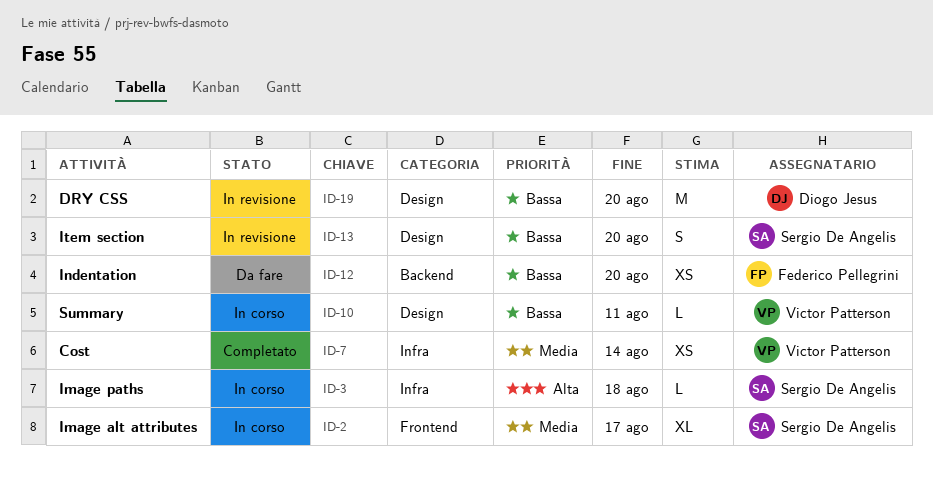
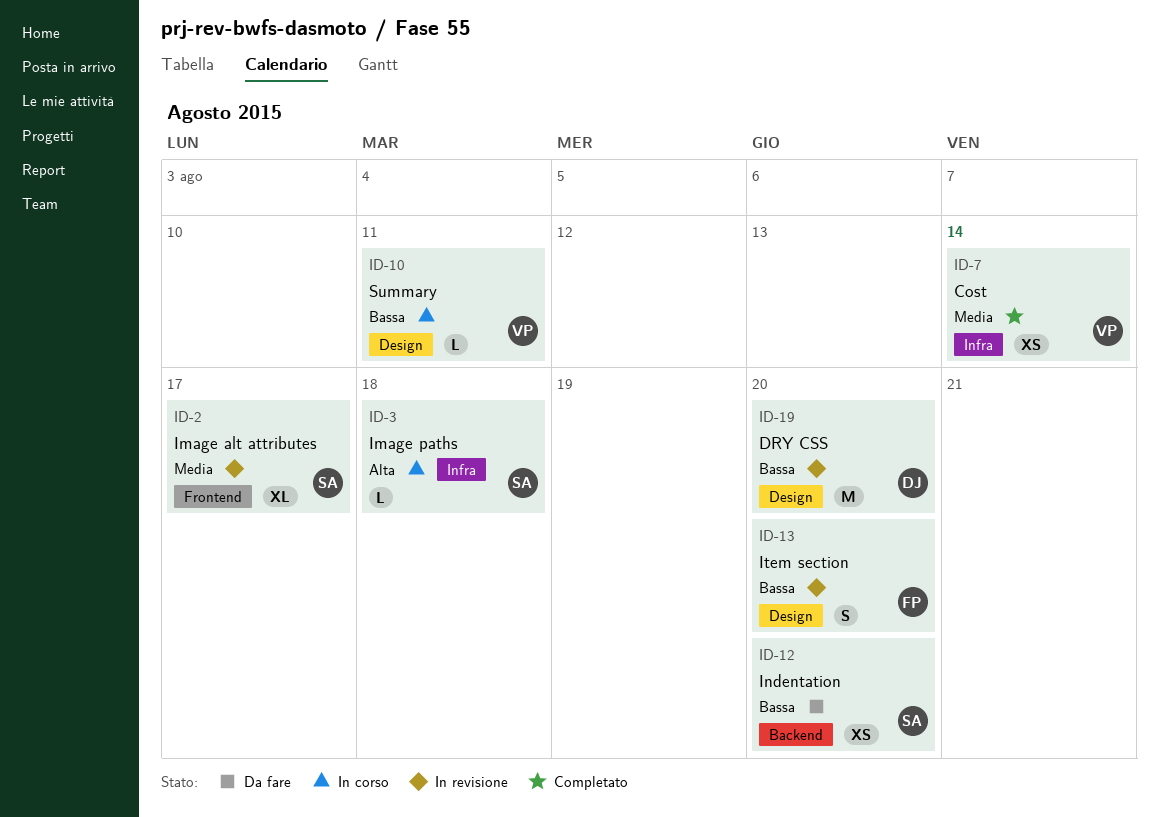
ID-2, status: In corso -> In revisione
ID-12, owner: Federico Pellegrini -> Sergio De Angelis
ID-13, owner: Sergio De Angelis -> Federico Pellegrini

